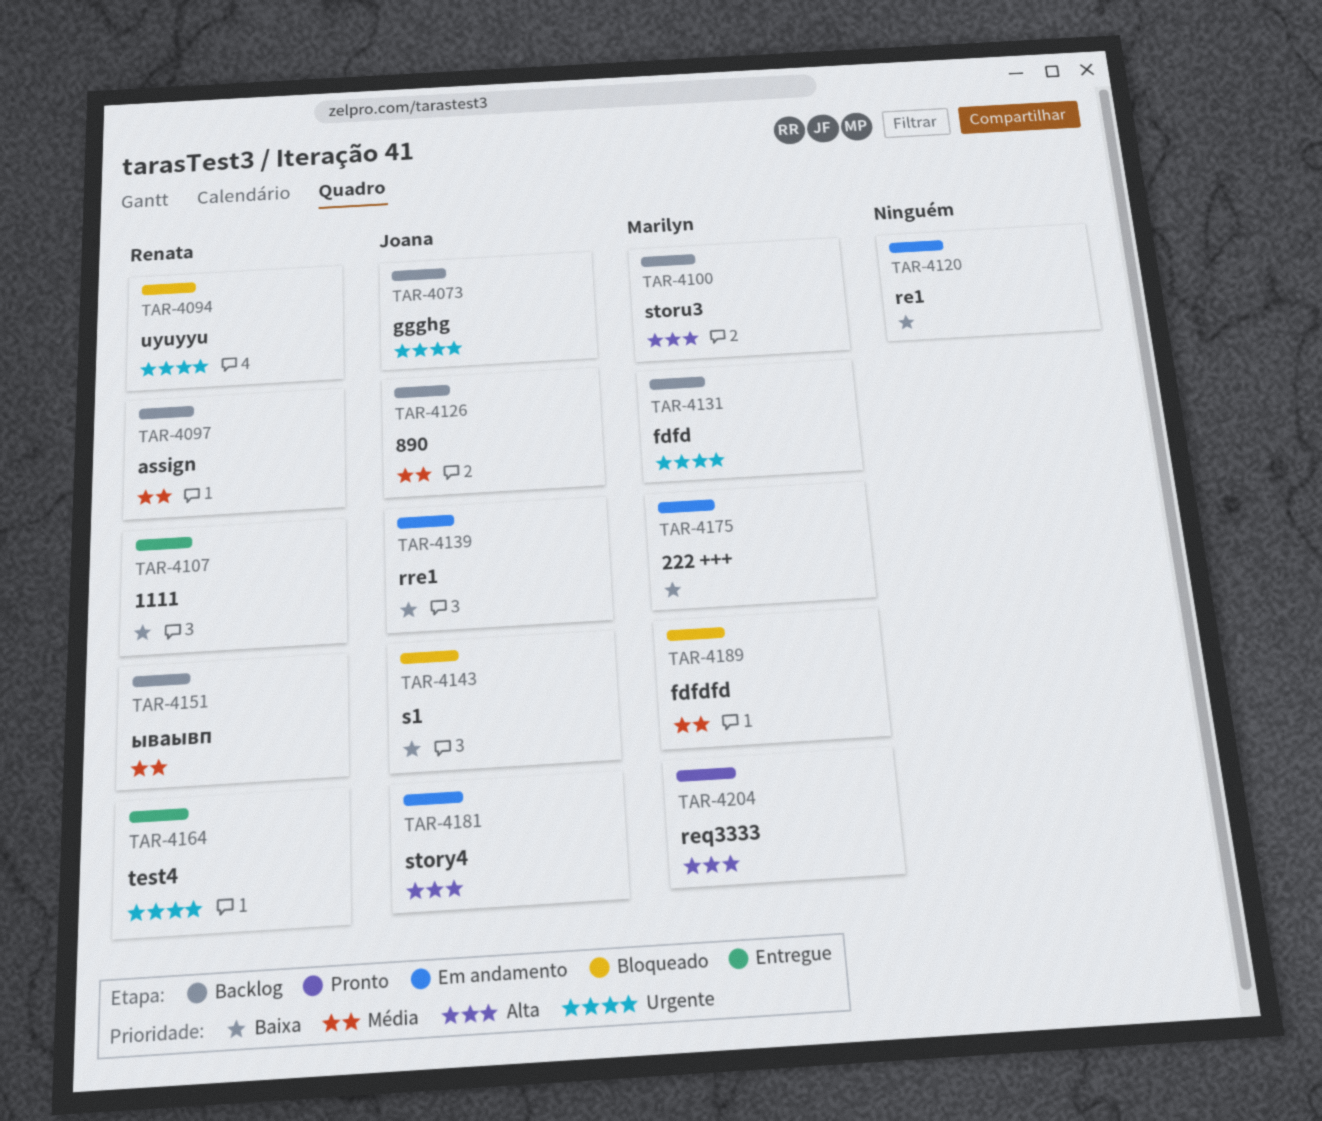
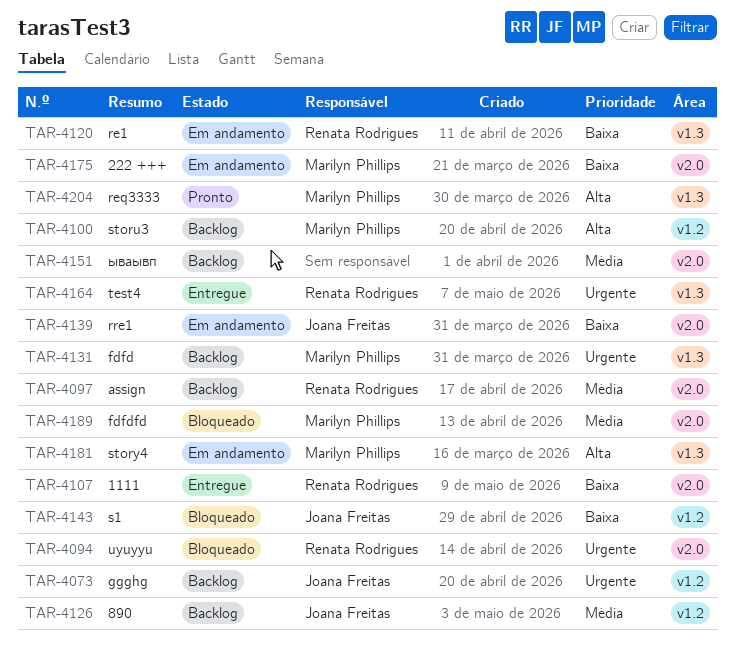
TAR-4120, owner: none -> Renata Rodrigues
TAR-4151, owner: Renata Rodrigues -> none
TAR-4181, owner: Joana Freitas -> Marilyn Phillips

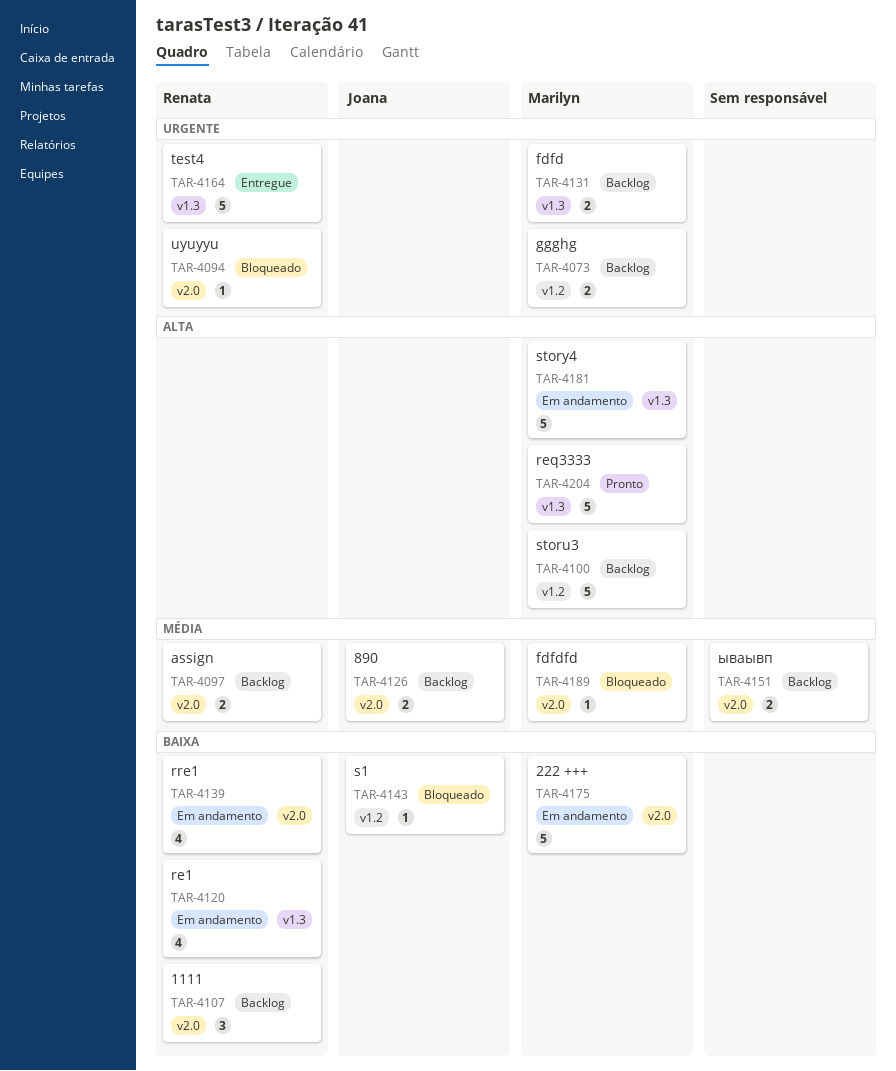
TAR-4073, owner: Joana Freitas -> Marilyn Phillips
TAR-4107, status: Entregue -> Backlog
TAR-4126, label: v1.2 -> v2.0
TAR-4139, owner: Joana Freitas -> Renata Rodrigues

